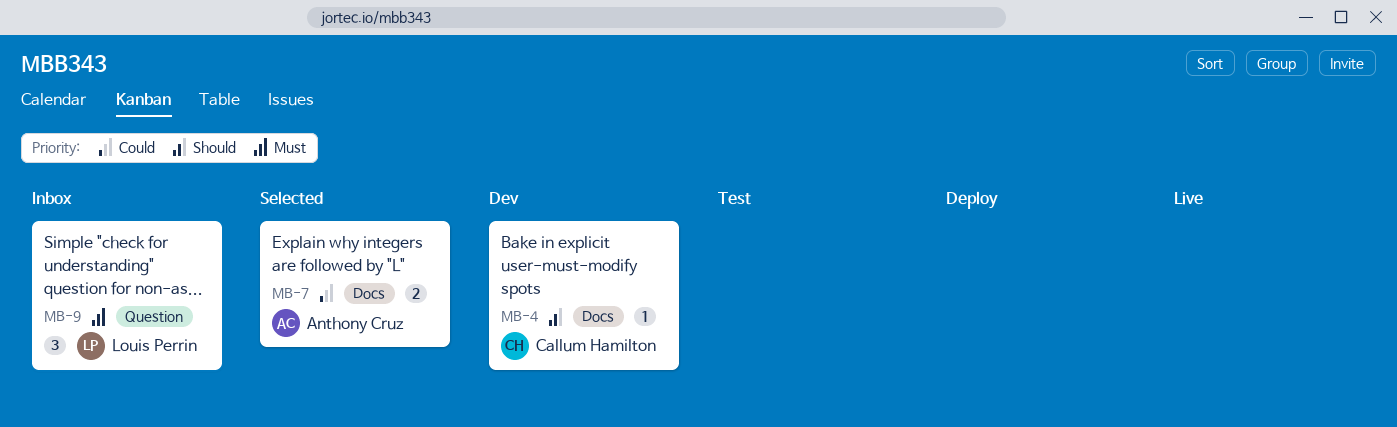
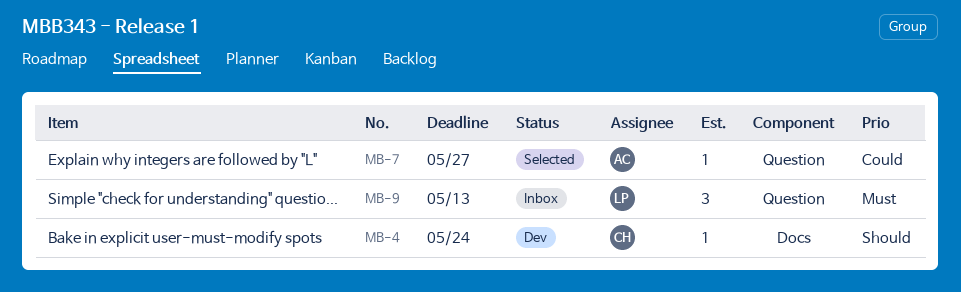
MB-7, label: Docs -> Question
MB-7, estimate: 2 -> 1

